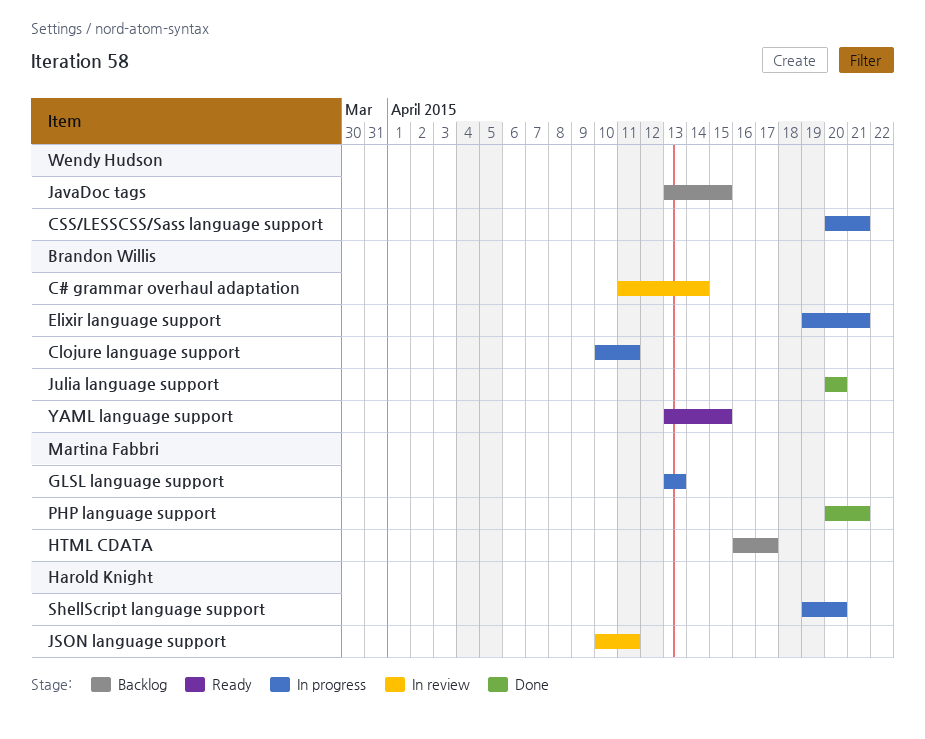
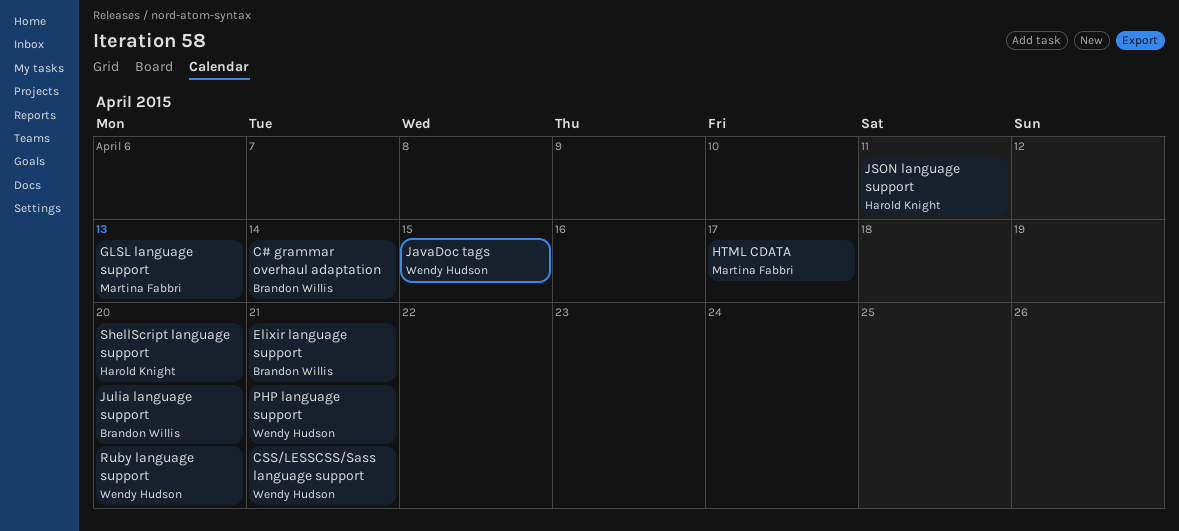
Clojure language support: present -> none
PHP language support, owner: Martina Fabbri -> Wendy Hudson
Ruby language support: none -> present
YAML language support: present -> none

